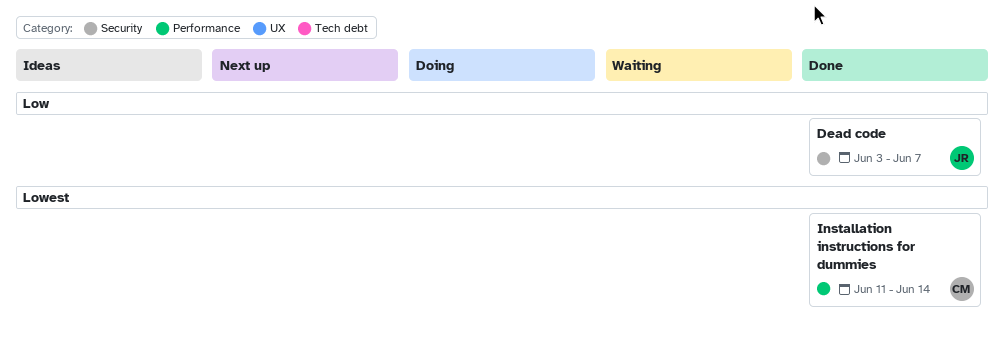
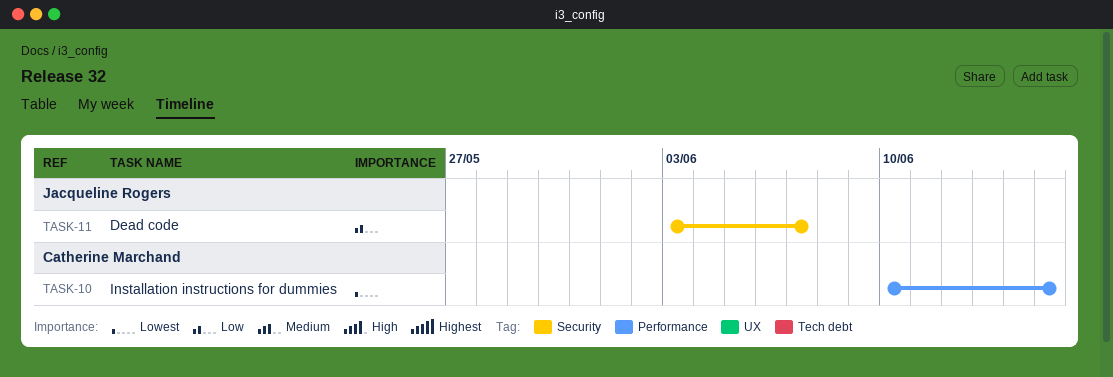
Installation instructions for dummies, start: Jun 11 -> Jun 10
Installation instructions for dummies, due: Jun 14 -> Jun 15

